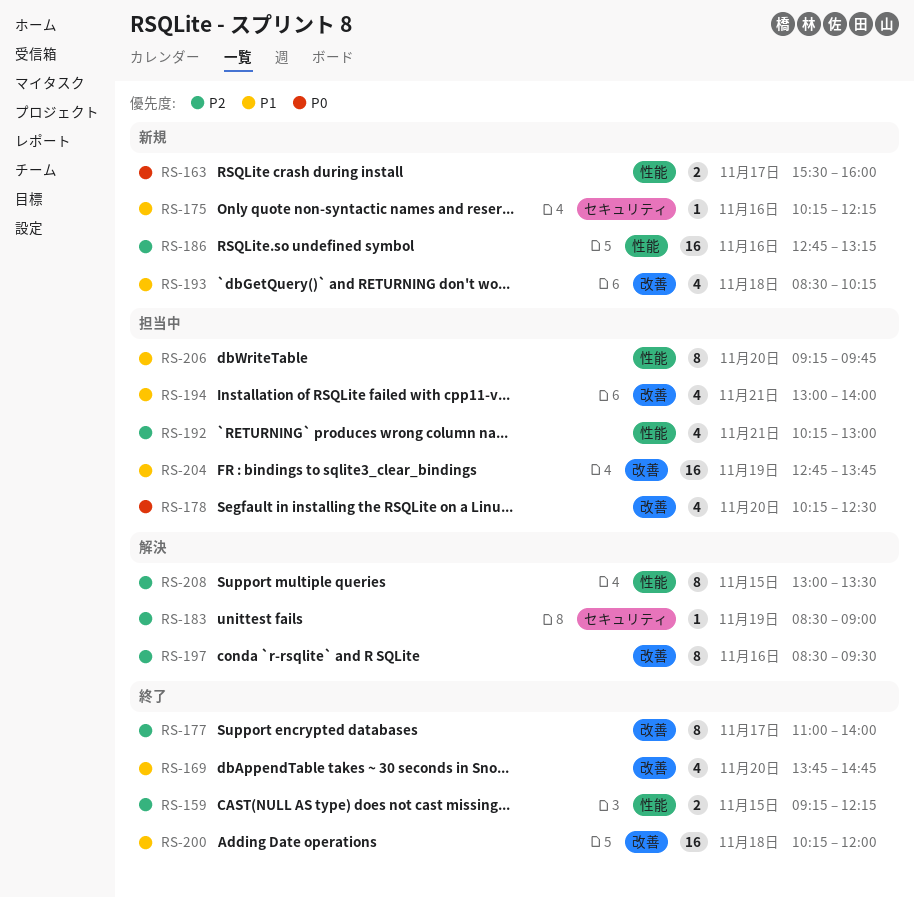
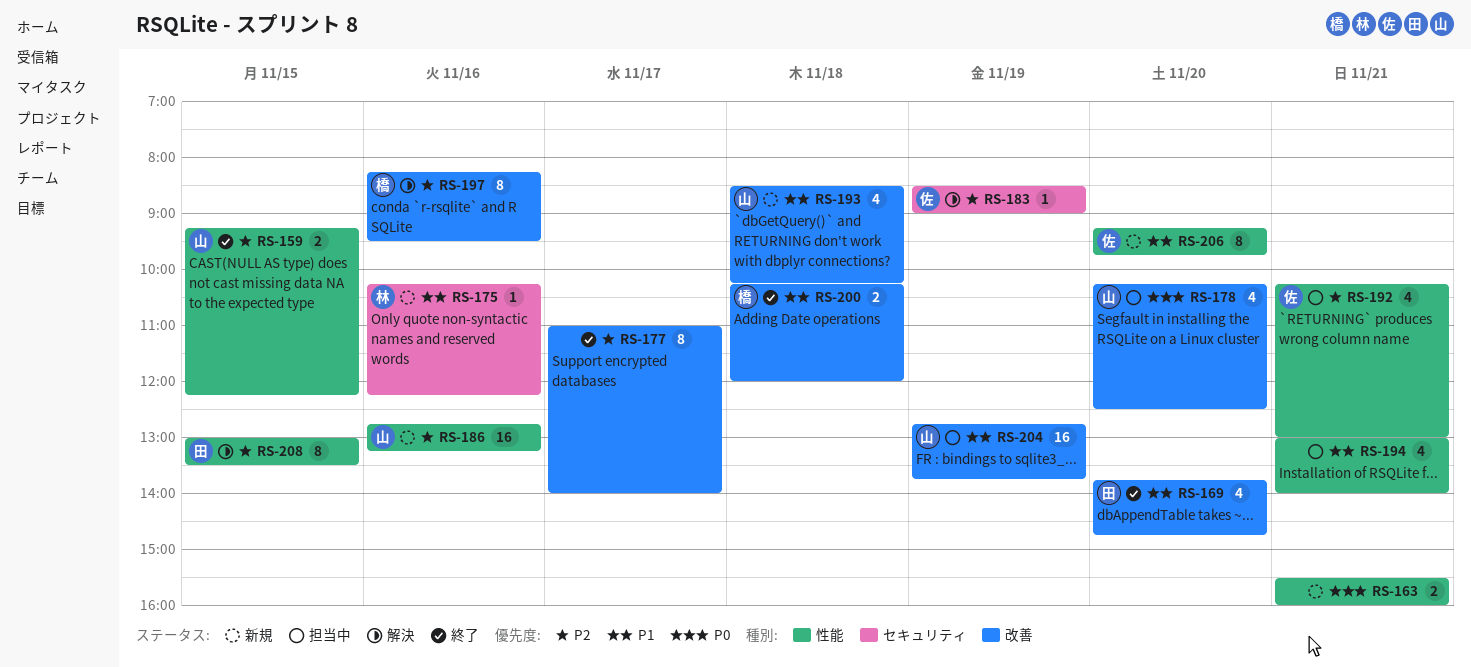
RS-163, day: Nov 17 -> Nov 21
RS-194, label: 改善 -> 性能
RS-197, begins: 08:30 -> 08:15
RS-200, estimate: 16 -> 2
RS-206, status: 担当中 -> 新規

